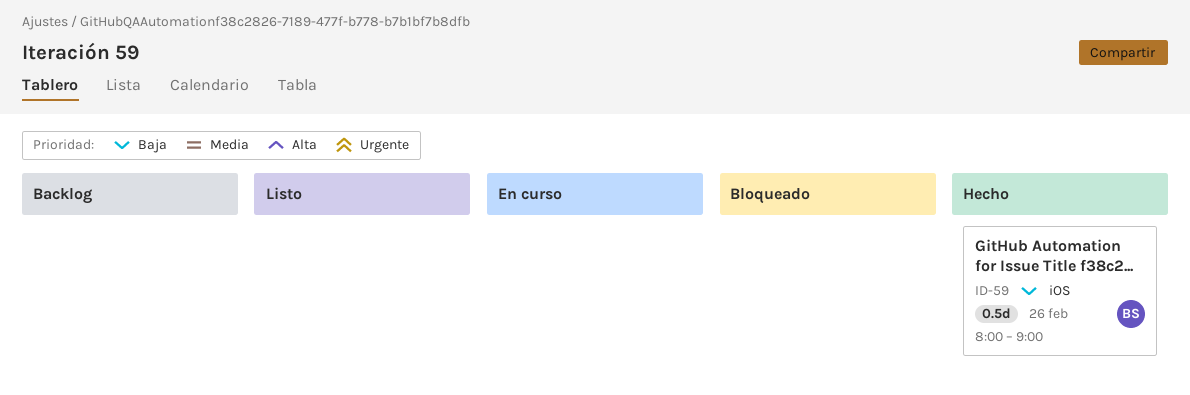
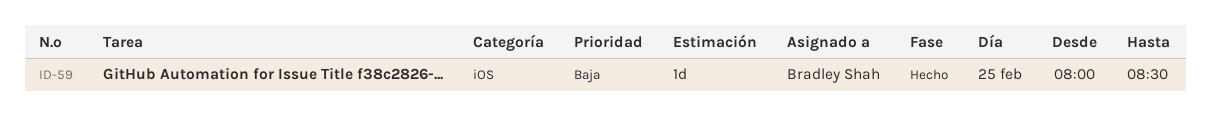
ID-59, estimate: 0.5d -> 1d
ID-59, day: Feb 26 -> Feb 25
ID-59, ends: 09:00 -> 08:30

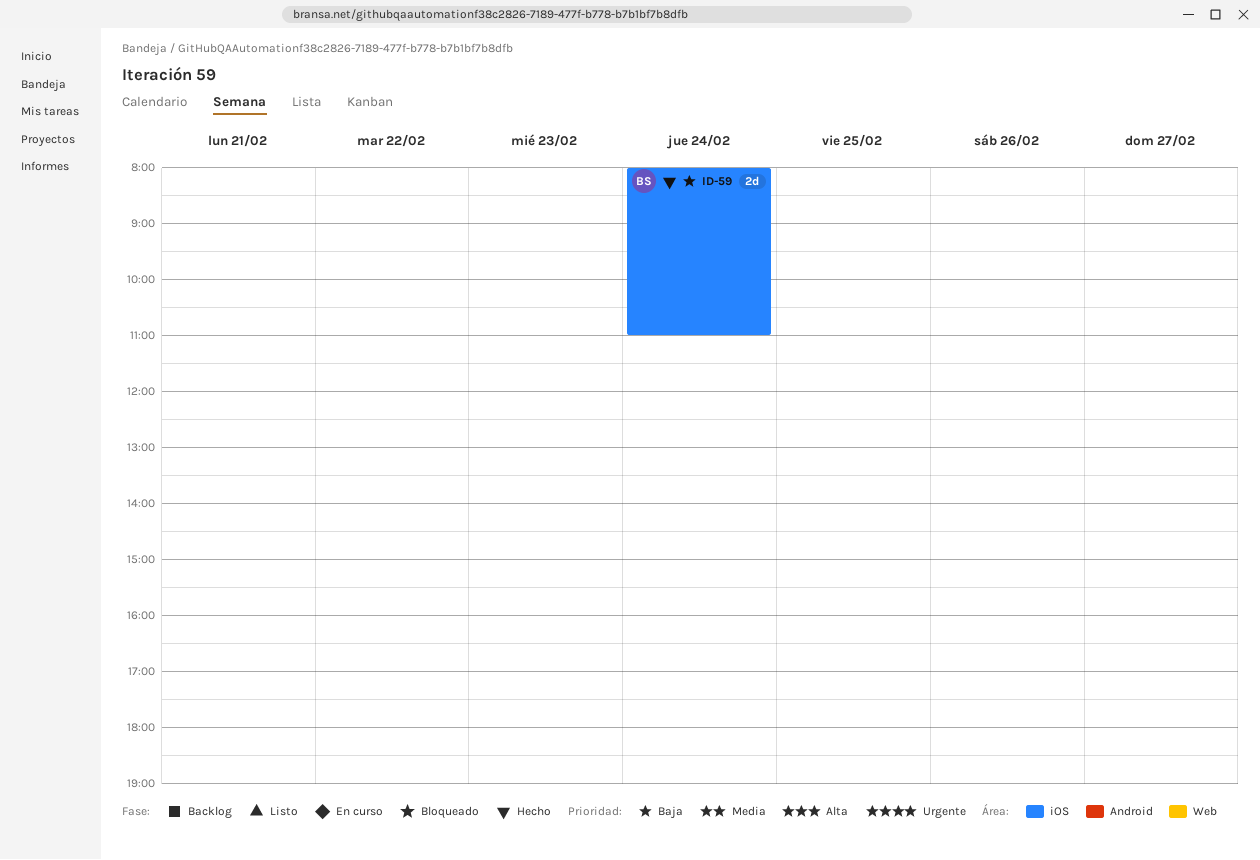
ID-59, estimate: 1d -> 2d
ID-59, day: Feb 25 -> Feb 24
ID-59, ends: 08:30 -> 11:00

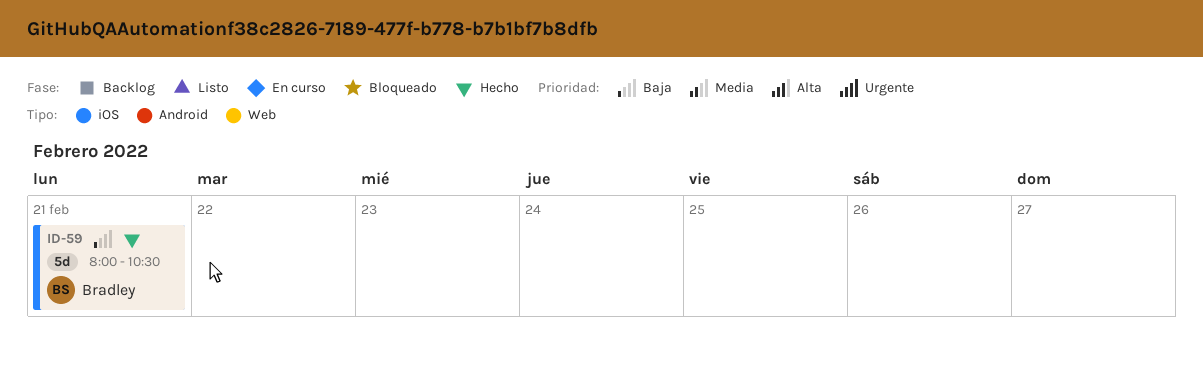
ID-59, estimate: 2d -> 5d
ID-59, day: Feb 24 -> Feb 21
ID-59, ends: 11:00 -> 10:30

